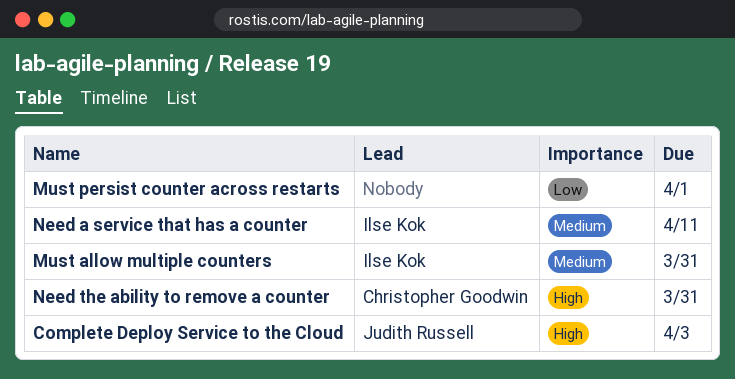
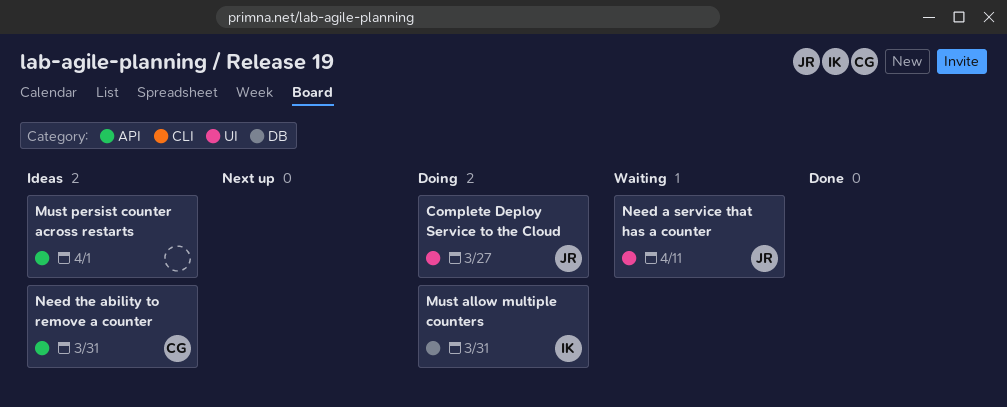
Complete Deploy Service to the Cloud, due: Apr 3 -> Mar 27
Need a service that has a counter, owner: Ilse Kok -> Judith Russell

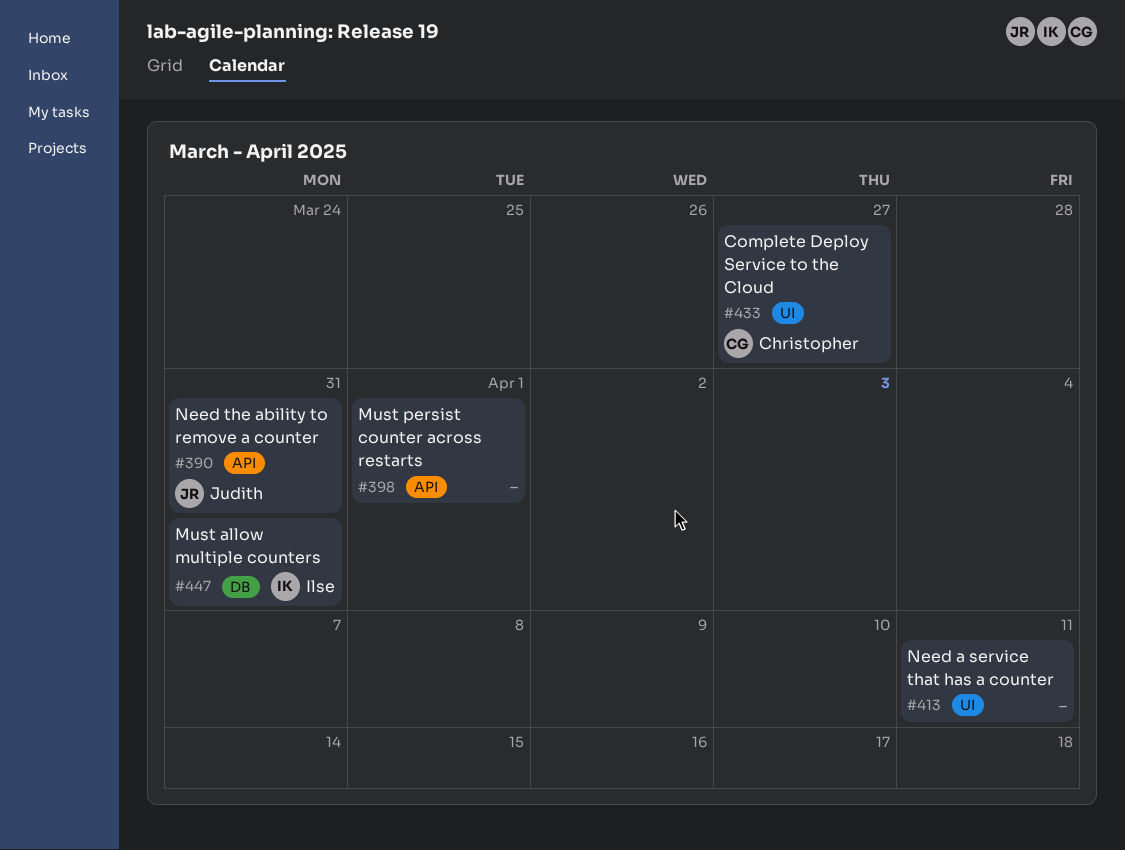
Complete Deploy Service to the Cloud, owner: Judith -> Christopher
Need a service that has a counter, owner: Judith -> none
Need the ability to remove a counter, owner: Christopher -> Judith

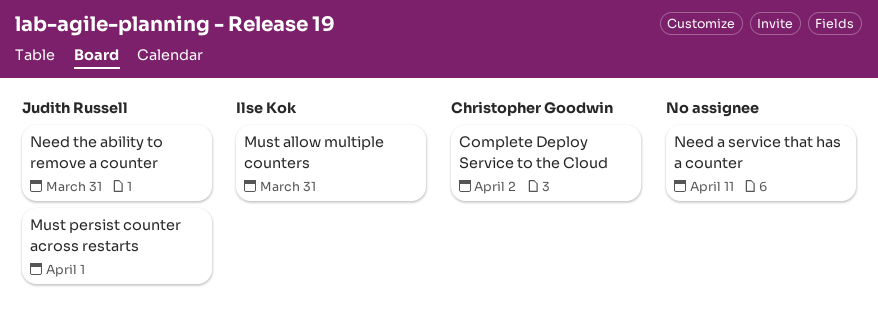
Complete Deploy Service to the Cloud, due: Mar 27 -> Apr 2
Must persist counter across restarts, owner: none -> Judith Russell

